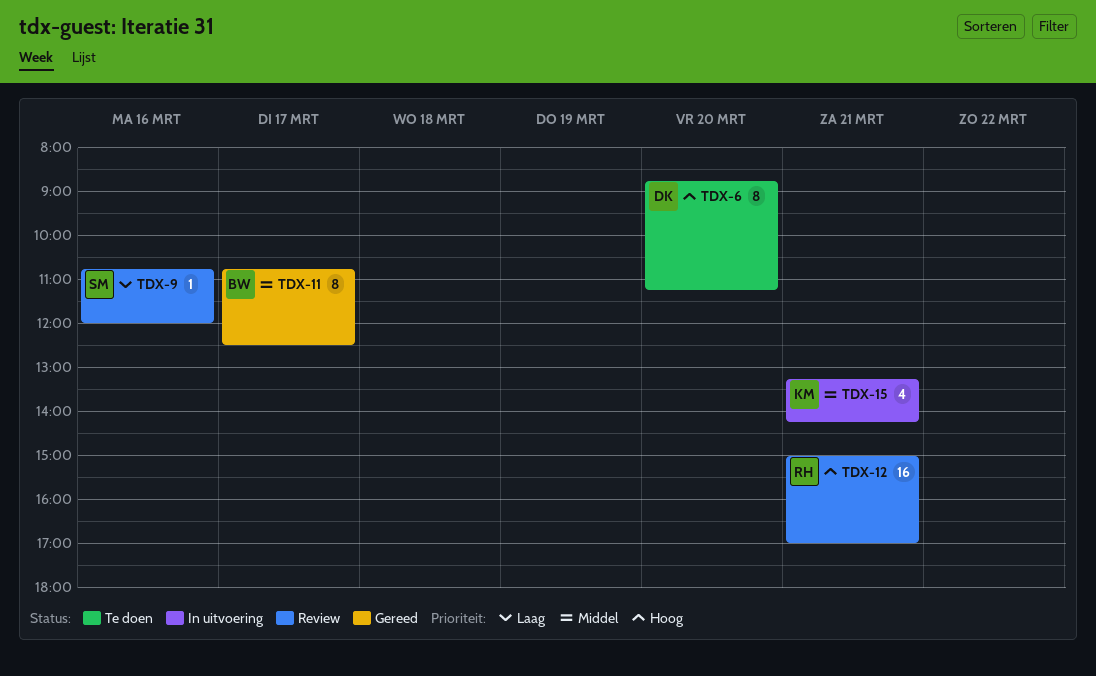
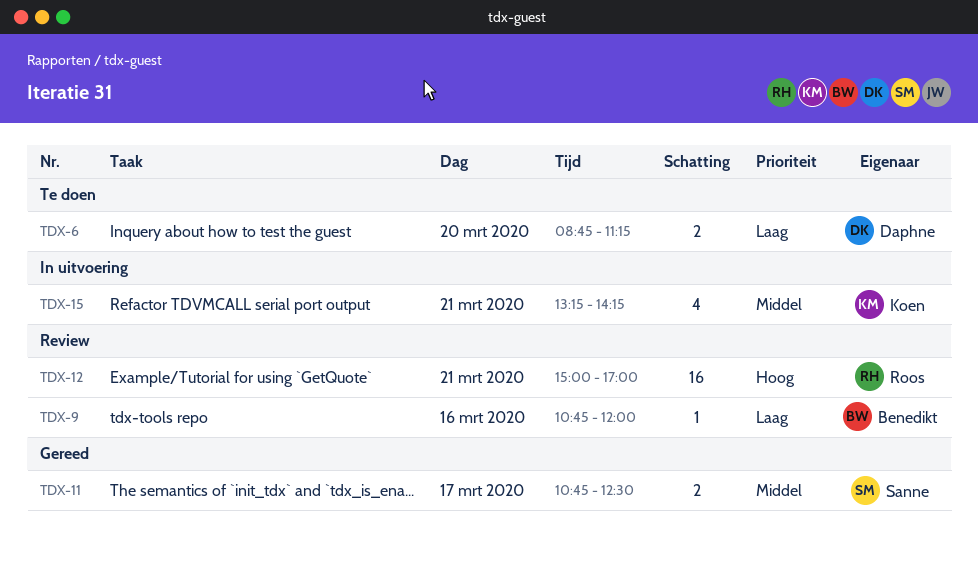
TDX-6, priority: Hoog -> Laag
TDX-6, estimate: 8 -> 2
TDX-9, owner: Sanne -> Benedikt
TDX-11, owner: Benedikt -> Sanne
TDX-11, estimate: 8 -> 2

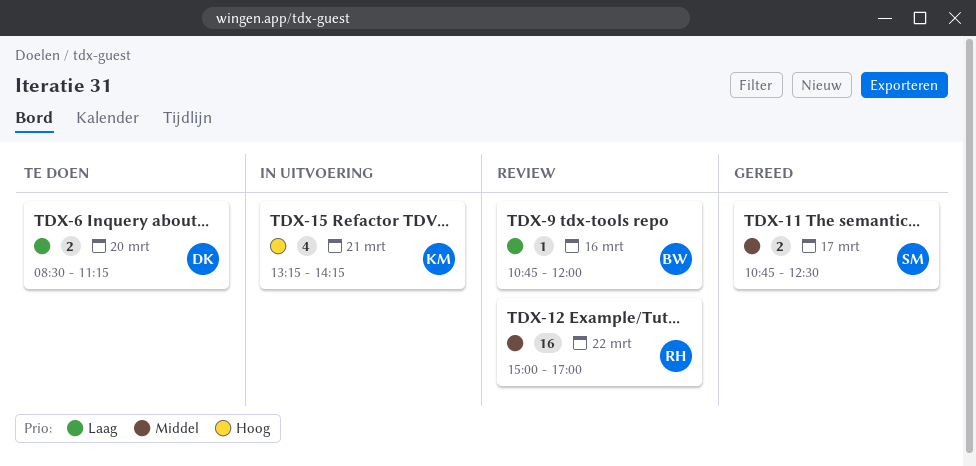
TDX-6, begins: 08:45 -> 08:30
TDX-12, priority: Hoog -> Middel
TDX-12, day: Mar 21 -> Mar 22
TDX-15, priority: Middel -> Hoog

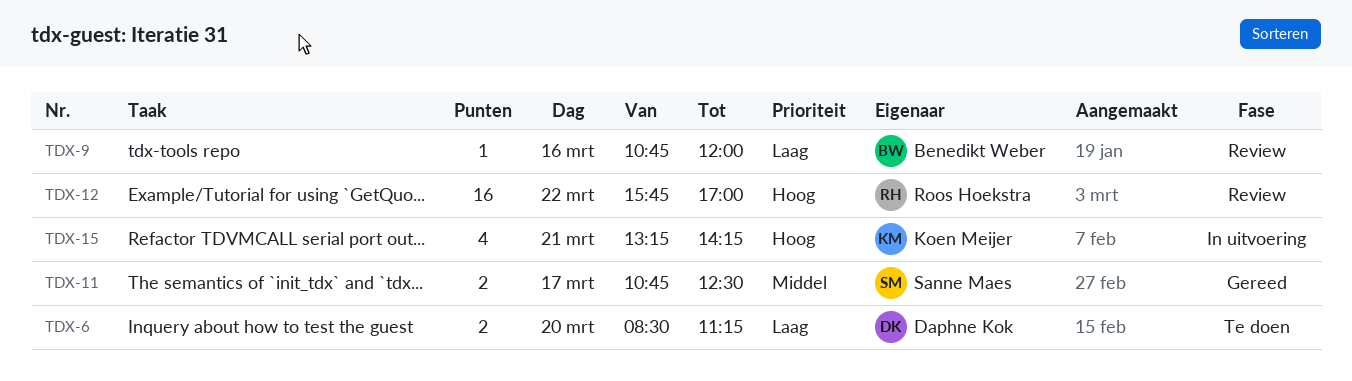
TDX-12, priority: Middel -> Hoog
TDX-12, begins: 15:00 -> 15:45

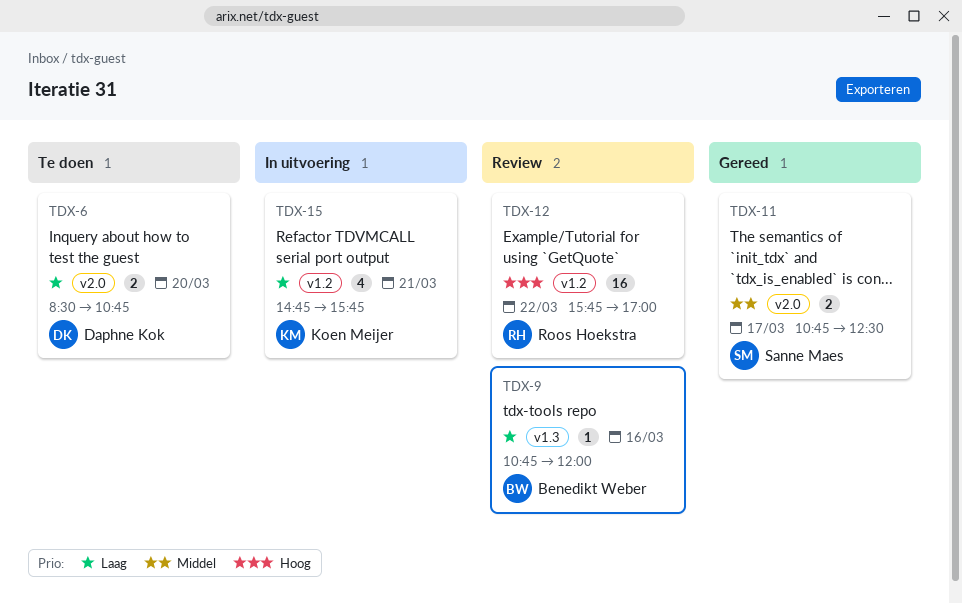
TDX-6, ends: 11:15 -> 10:45
TDX-15, priority: Hoog -> Laag
TDX-15, begins: 13:15 -> 14:45
TDX-15, ends: 14:15 -> 15:45

